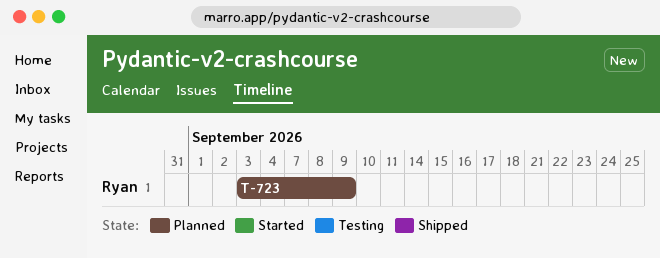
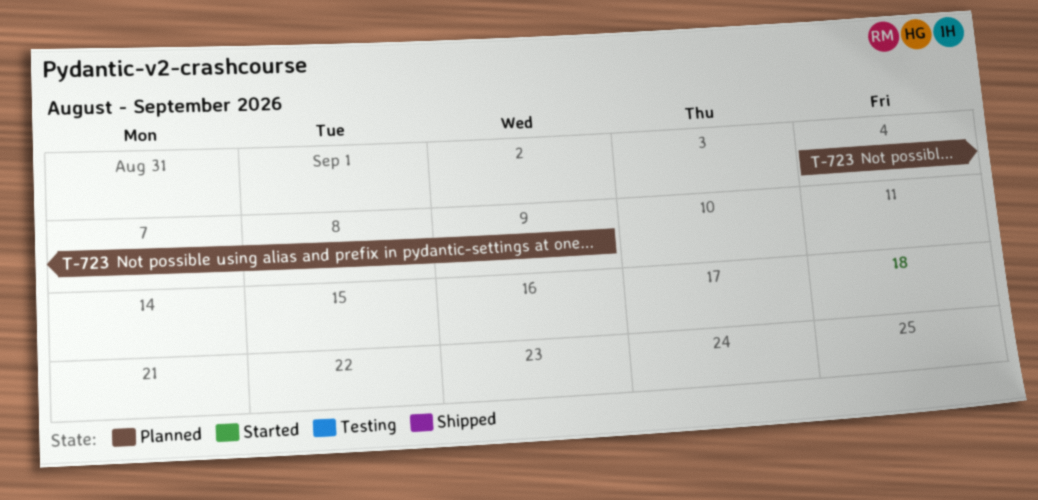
T-723, start: Sep 3 -> Sep 4

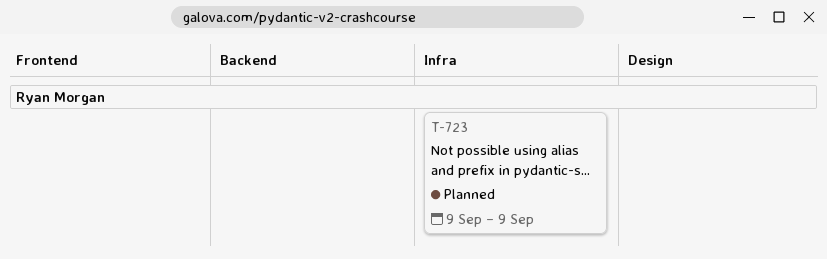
T-723, start: Sep 4 -> Sep 9

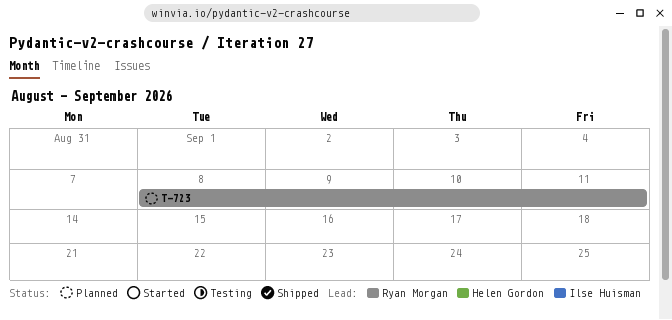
T-723, start: Sep 9 -> Sep 8
T-723, due: Sep 9 -> Sep 11

